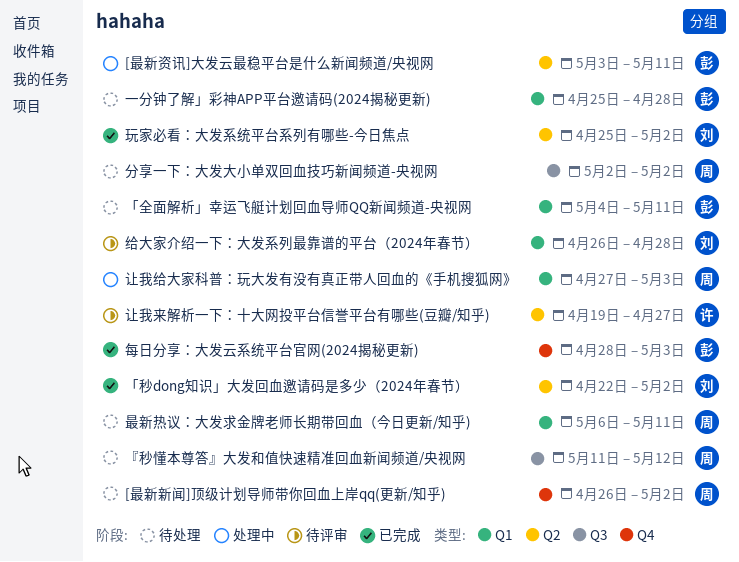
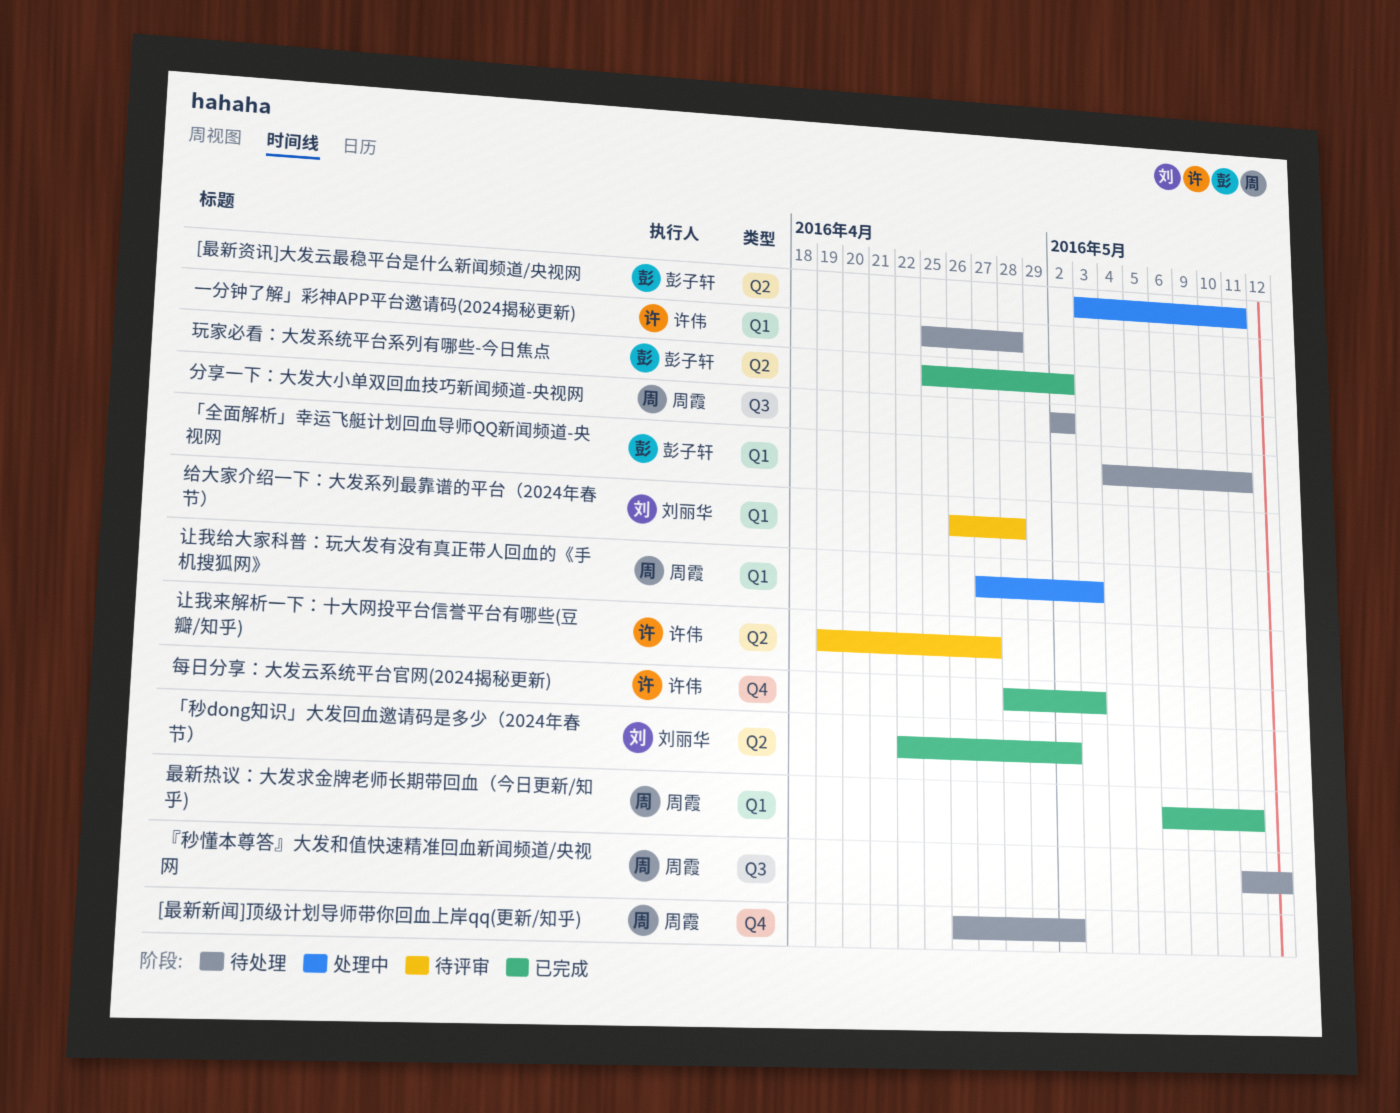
一分钟了解」彩神APP平台邀请码(2024揭秘更新), owner: 彭子轩 -> 许伟
最新热议：大发求金牌老师长期带回血（今日更新/知乎), status: 待处理 -> 已完成
每日分享：大发云系统平台官网(2024揭秘更新), owner: 彭子轩 -> 许伟
玩家必看：大发系统平台系列有哪些-今日焦点, owner: 刘丽华 -> 彭子轩

